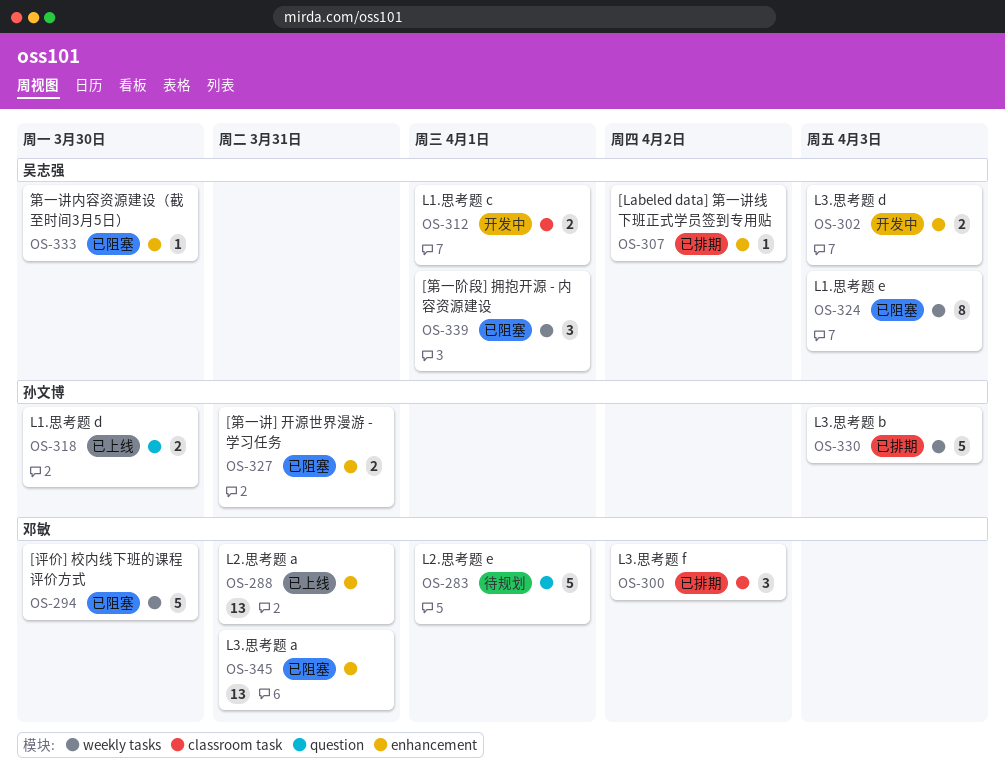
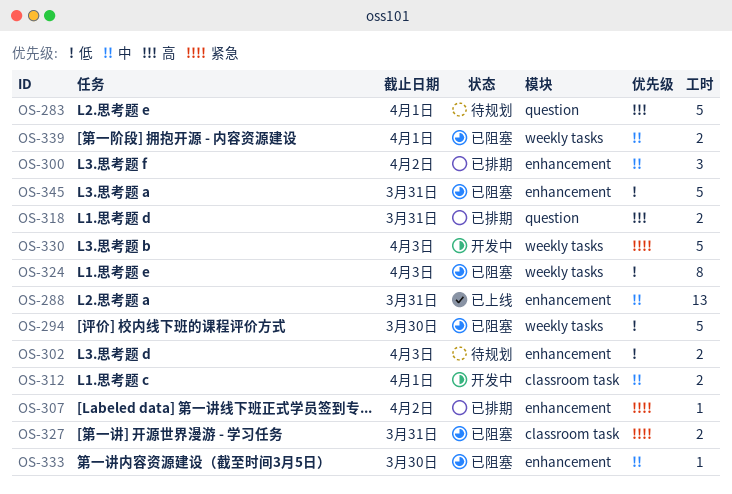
OS-300, label: classroom task -> enhancement
OS-302, status: 开发中 -> 待规划
OS-318, status: 已上线 -> 已排期
OS-318, due: Mar 30 -> Mar 31
OS-327, label: enhancement -> classroom task
OS-330, status: 已排期 -> 开发中
OS-339, estimate: 3 -> 2
OS-345, estimate: 13 -> 5

